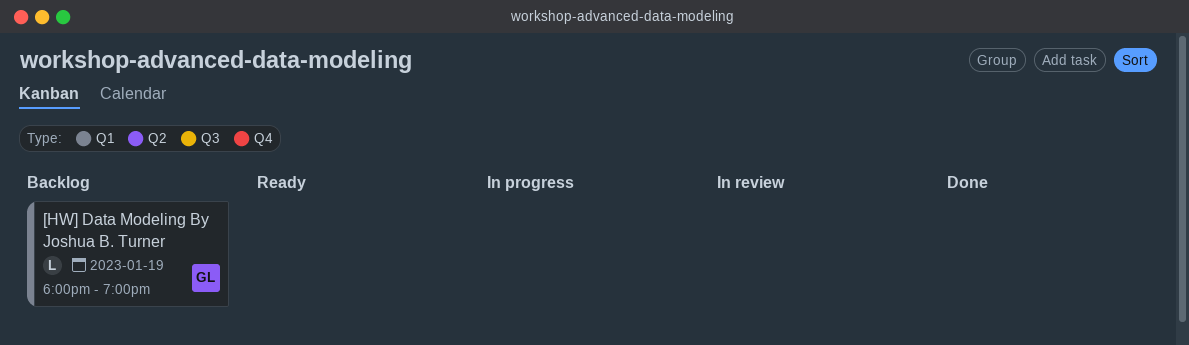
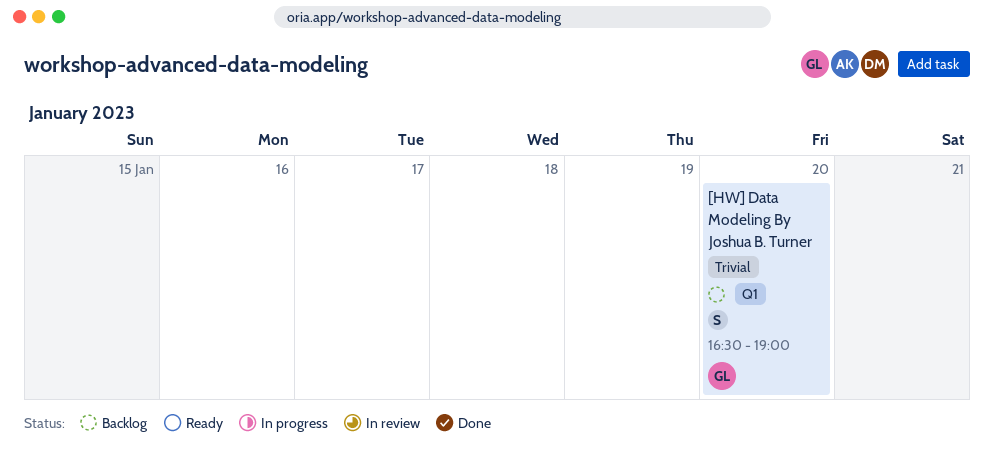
[HW] Data Modeling By Joshua B. Turner, estimate: L -> S
[HW] Data Modeling By Joshua B. Turner, day: Jan 19 -> Jan 20
[HW] Data Modeling By Joshua B. Turner, begins: 18:00 -> 16:30

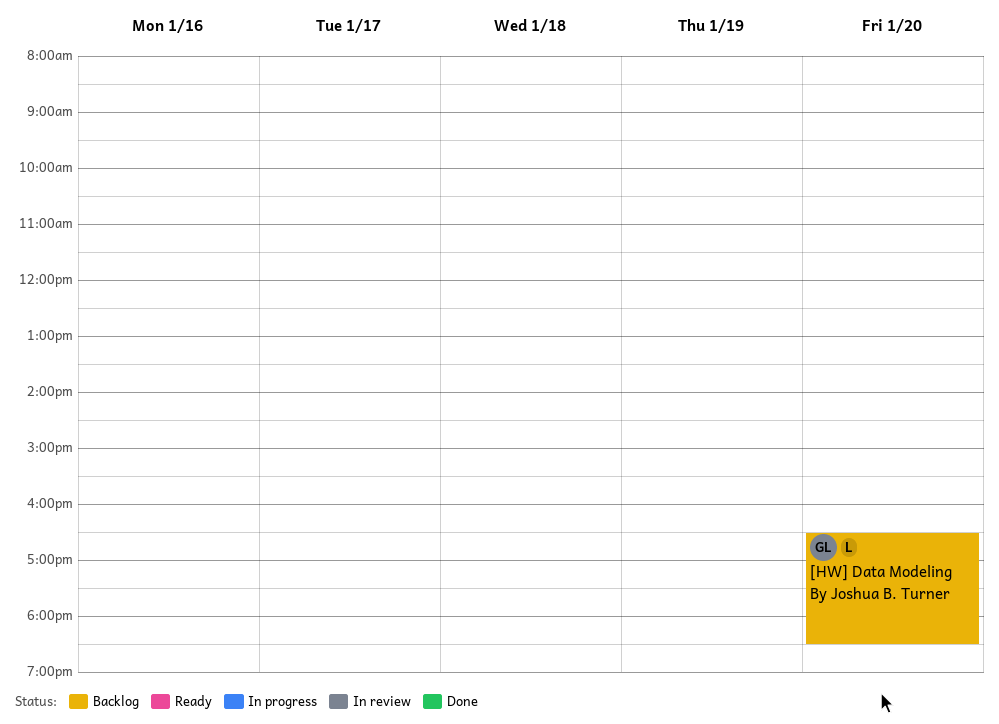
[HW] Data Modeling By Joshua B. Turner, estimate: S -> L
[HW] Data Modeling By Joshua B. Turner, ends: 19:00 -> 18:30

